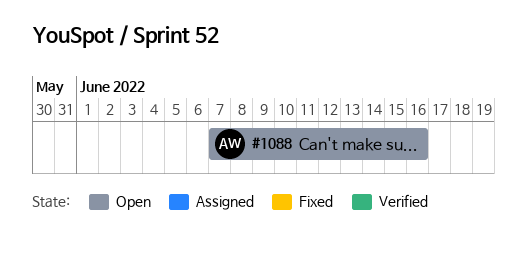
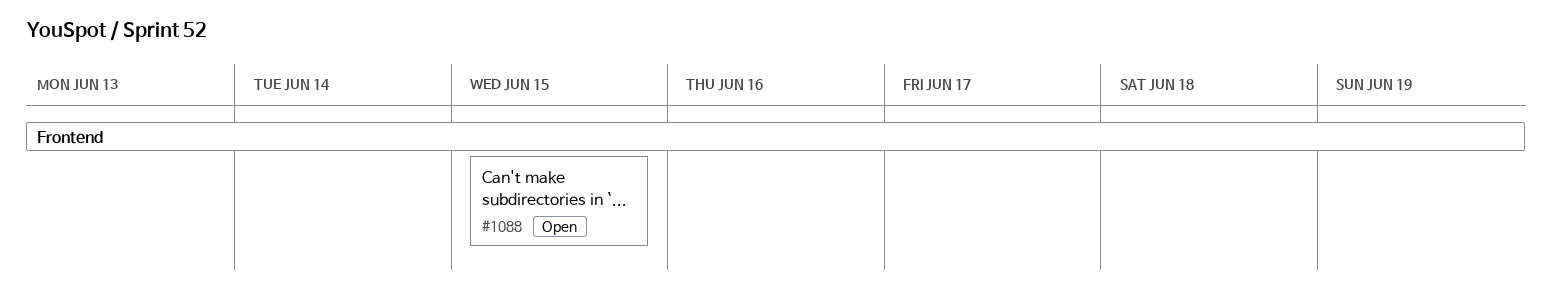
#1088, due: Jun 16 -> Jun 15

